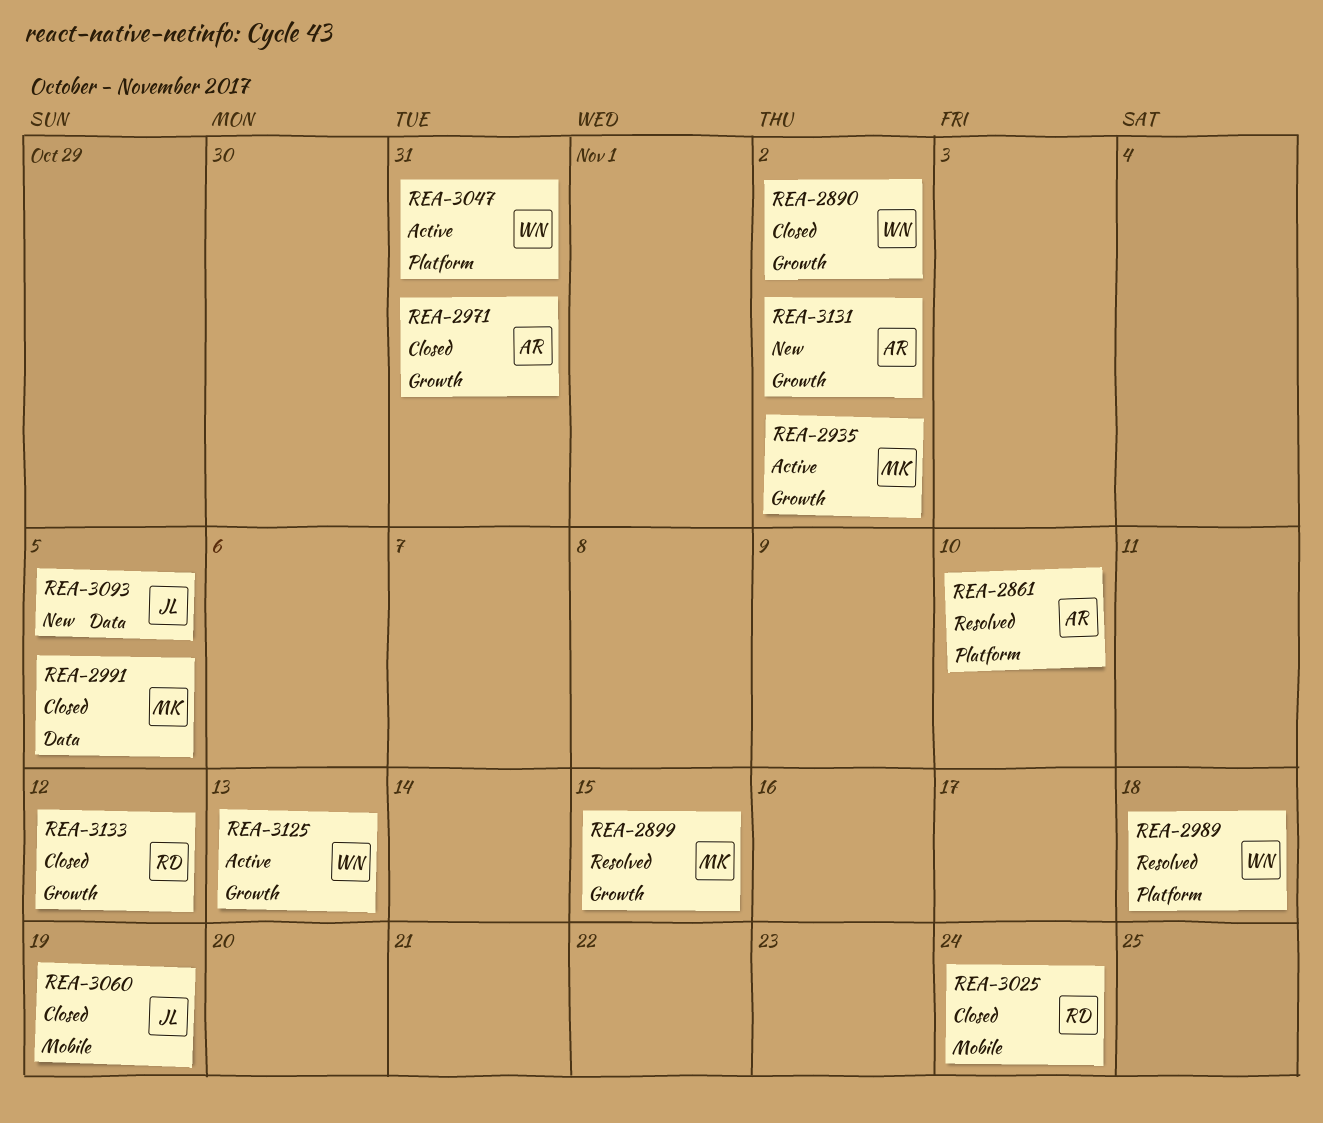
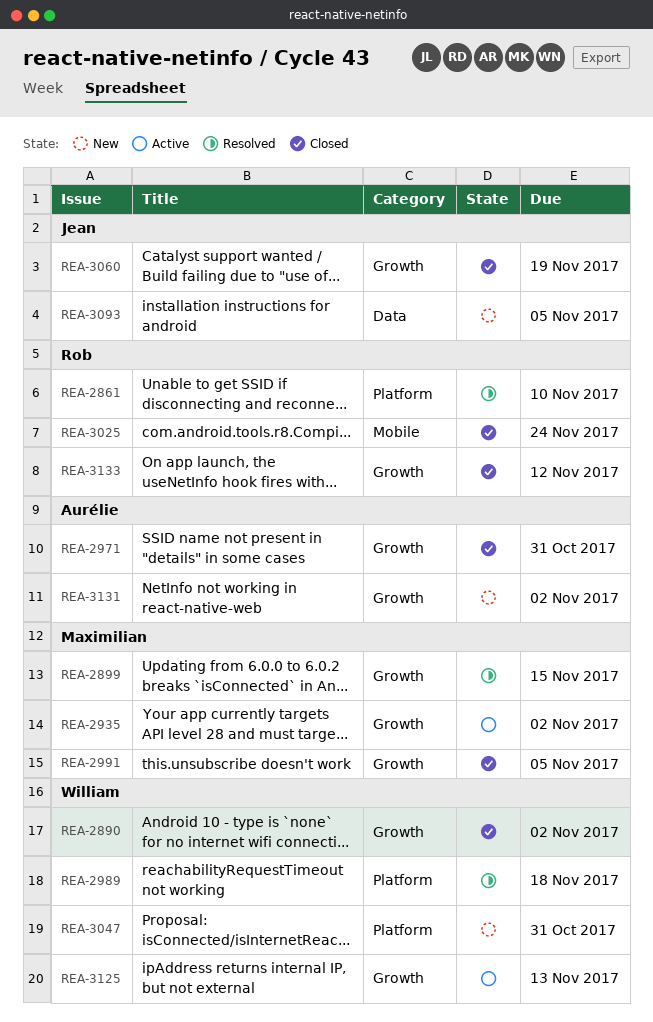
REA-2861, owner: Aurélie -> Rob
REA-2991, label: Data -> Growth
REA-3047, status: Active -> New
REA-3060, label: Mobile -> Growth

